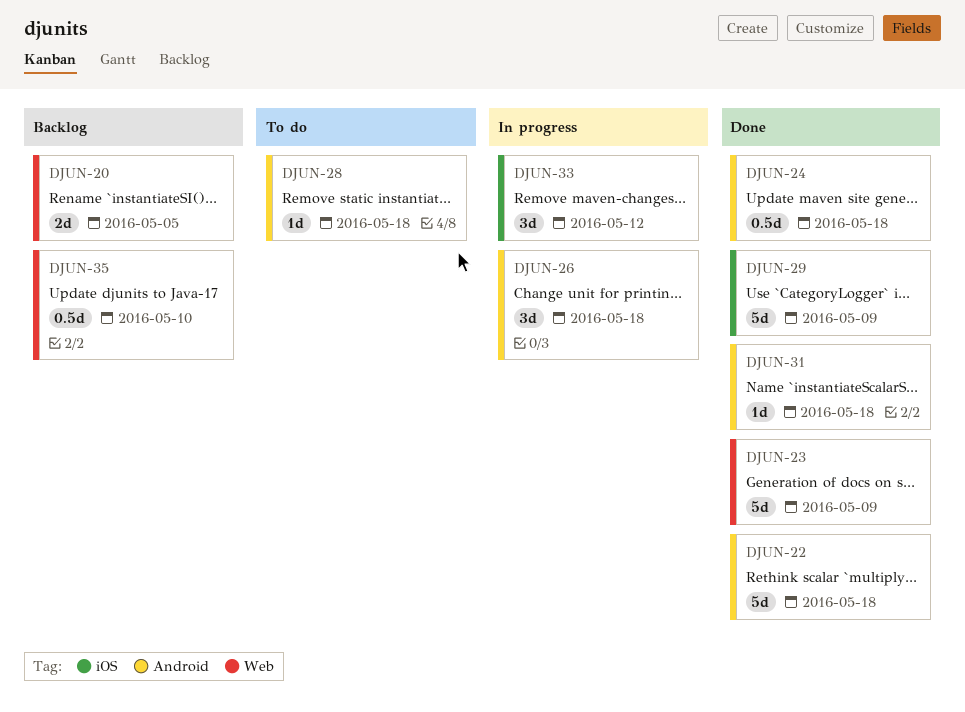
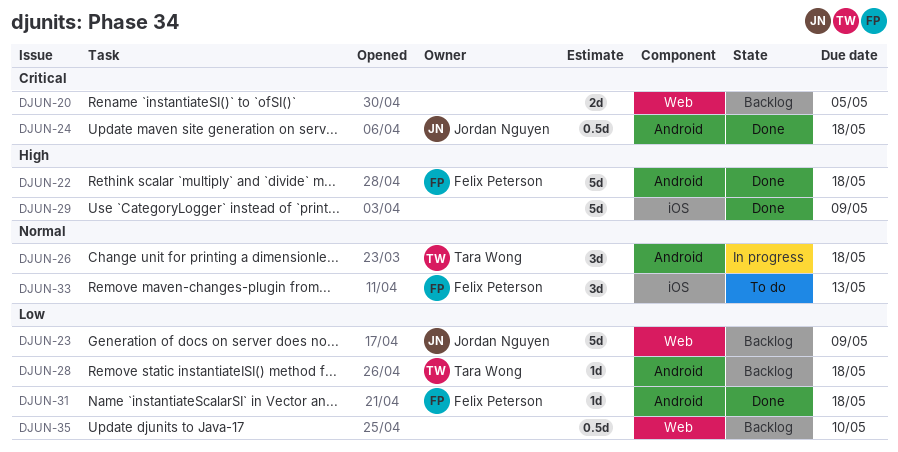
DJUN-23, status: Done -> Backlog
DJUN-28, status: To do -> Backlog
DJUN-33, status: In progress -> To do
DJUN-33, due: May 12 -> May 13

